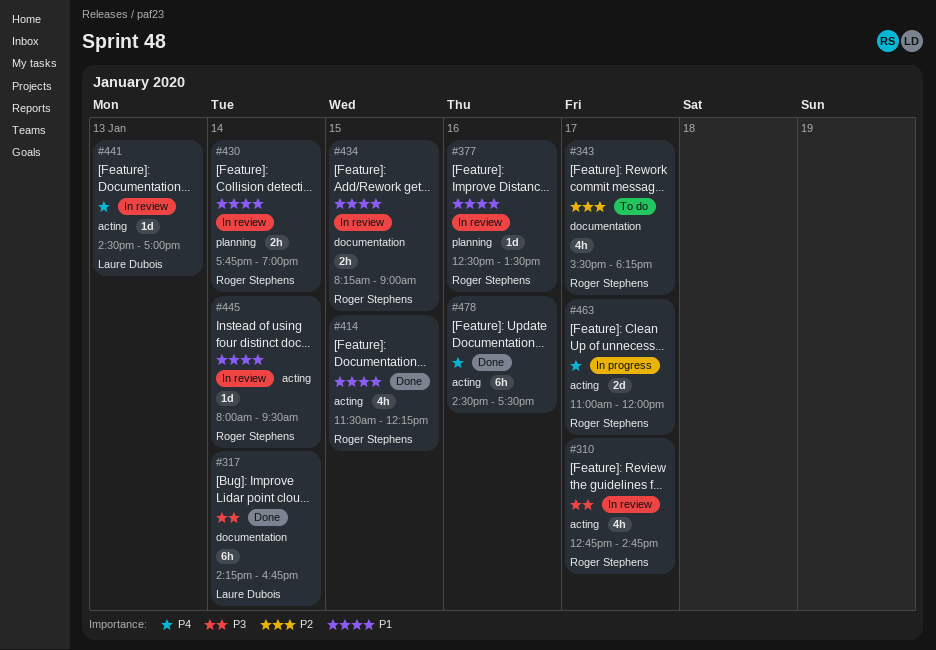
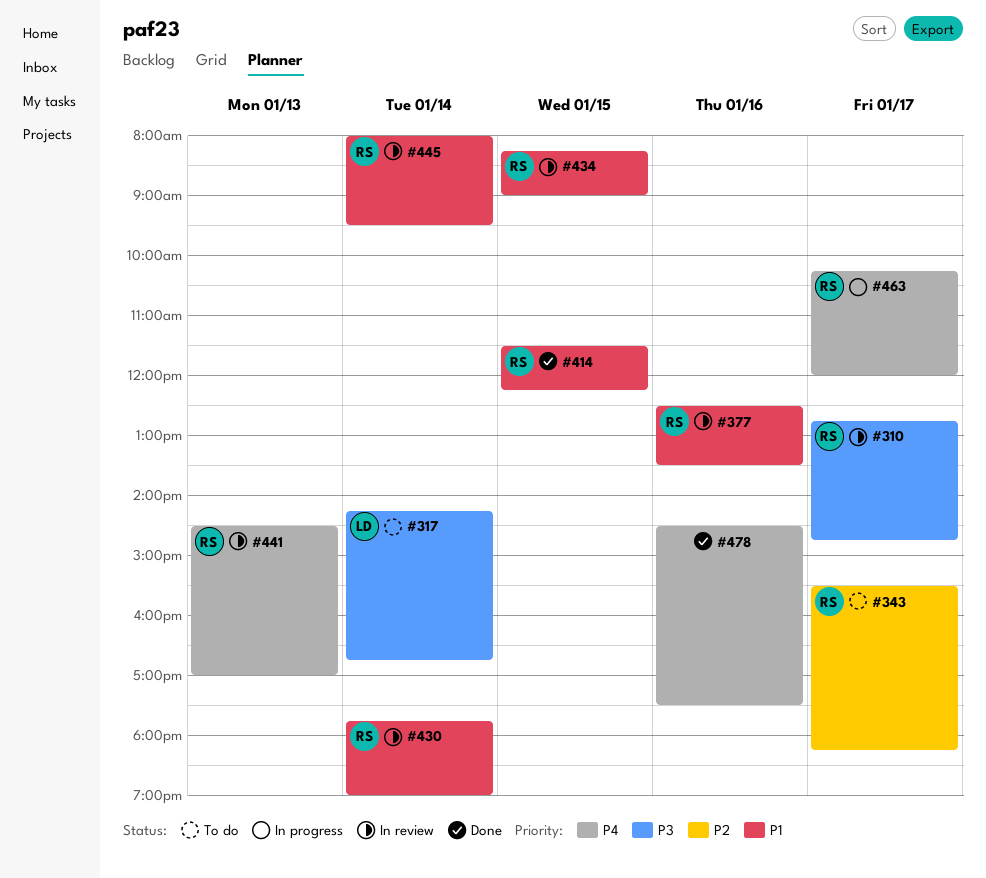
#317, status: Done -> To do
#441, owner: Laure Dubois -> Roger Stephens
#463, begins: 11:00 -> 10:15

